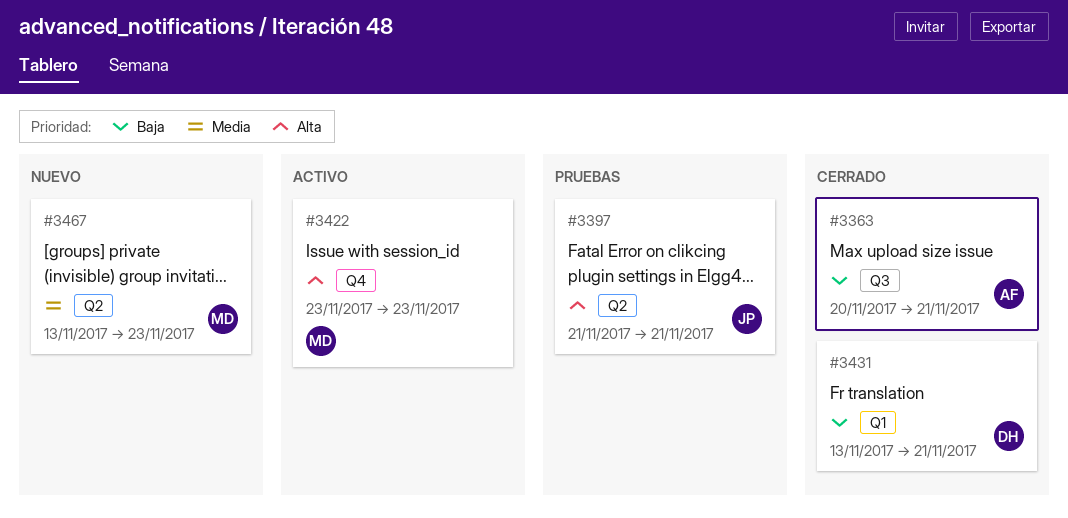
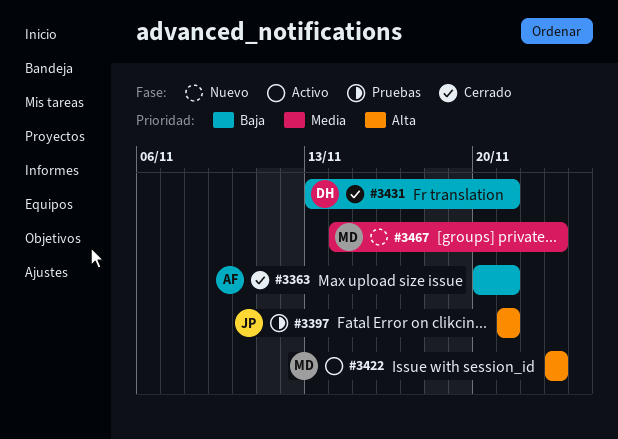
#3467, start: Nov 13 -> Nov 14

